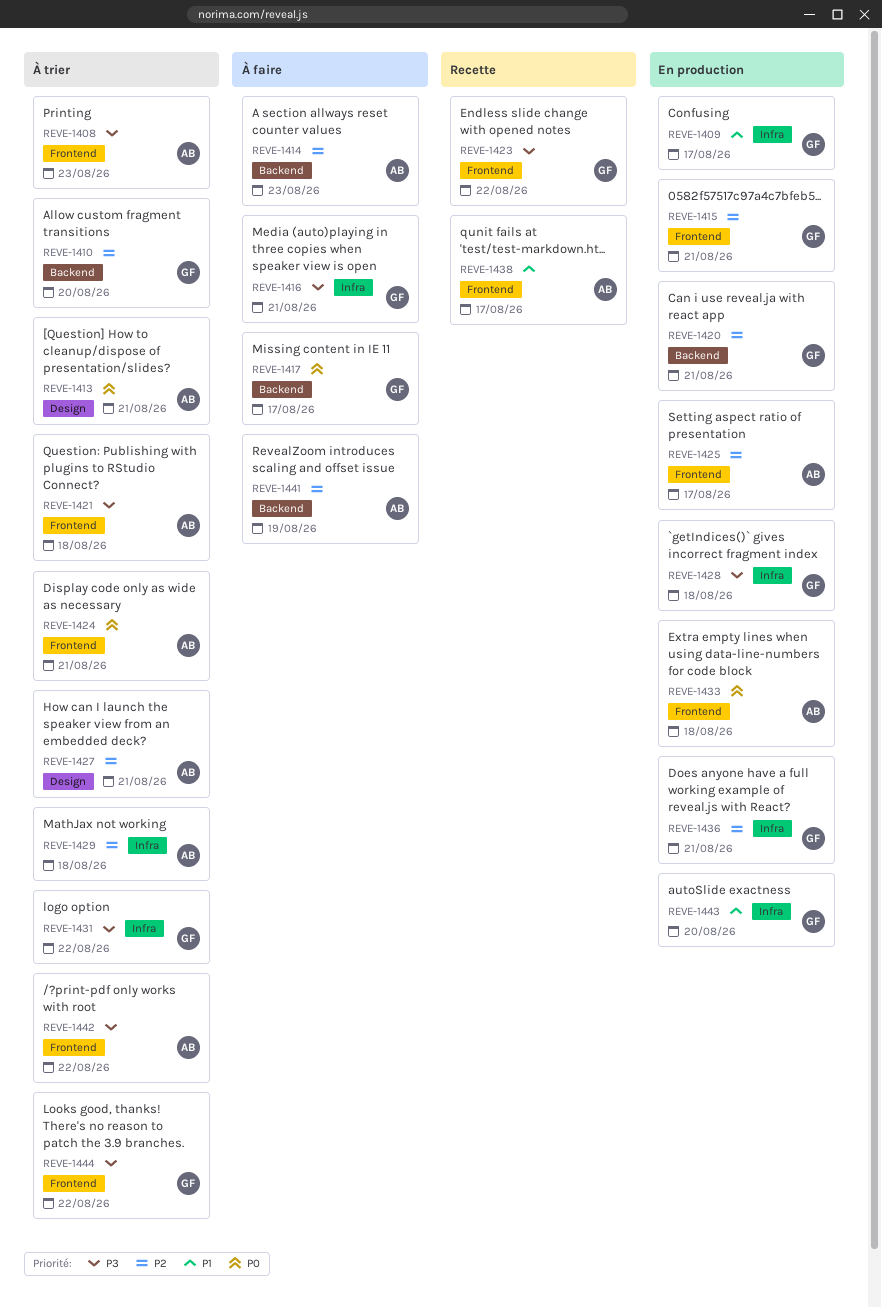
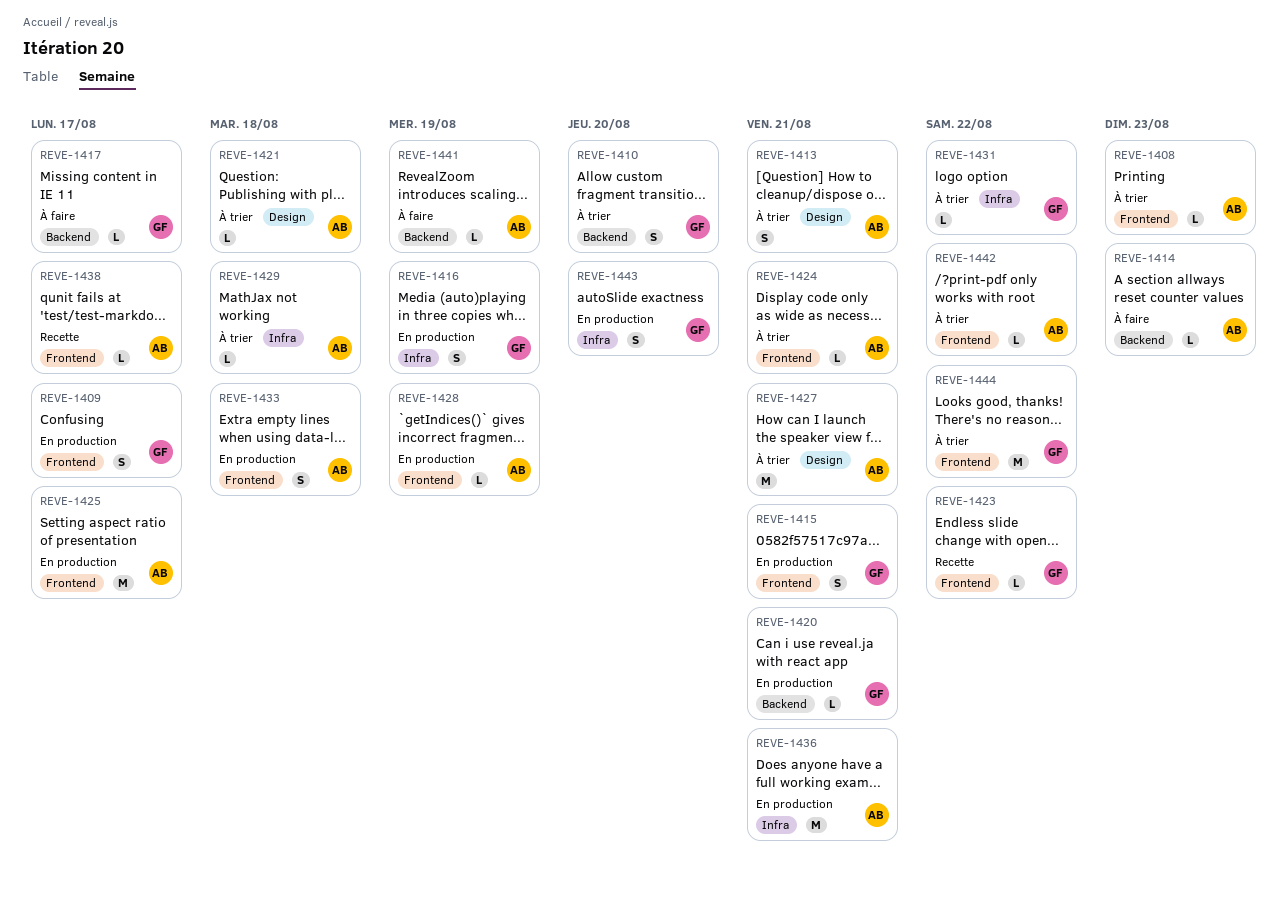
REVE-1409, label: Infra -> Frontend
REVE-1416, status: À faire -> En production
REVE-1416, due: Aug 21 -> Aug 19
REVE-1421, label: Frontend -> Design
REVE-1428, owner: GF -> AB
REVE-1428, label: Infra -> Frontend
REVE-1428, due: Aug 18 -> Aug 19
REVE-1436, owner: GF -> AB

